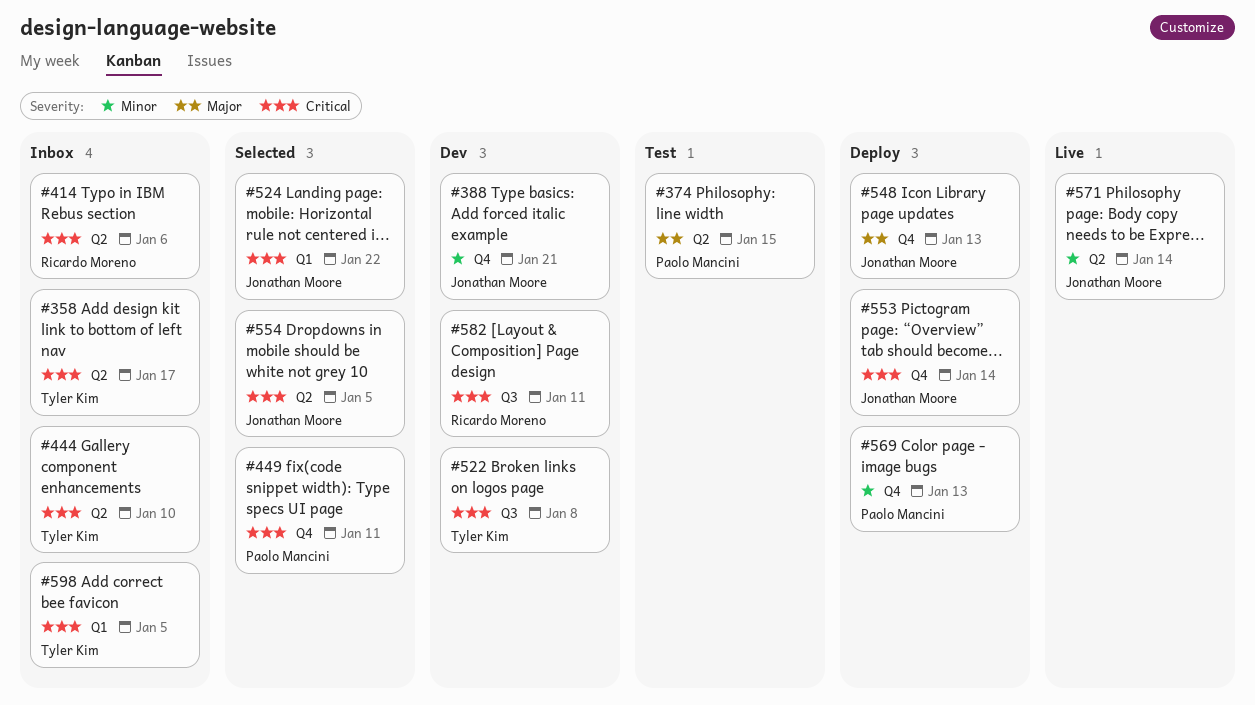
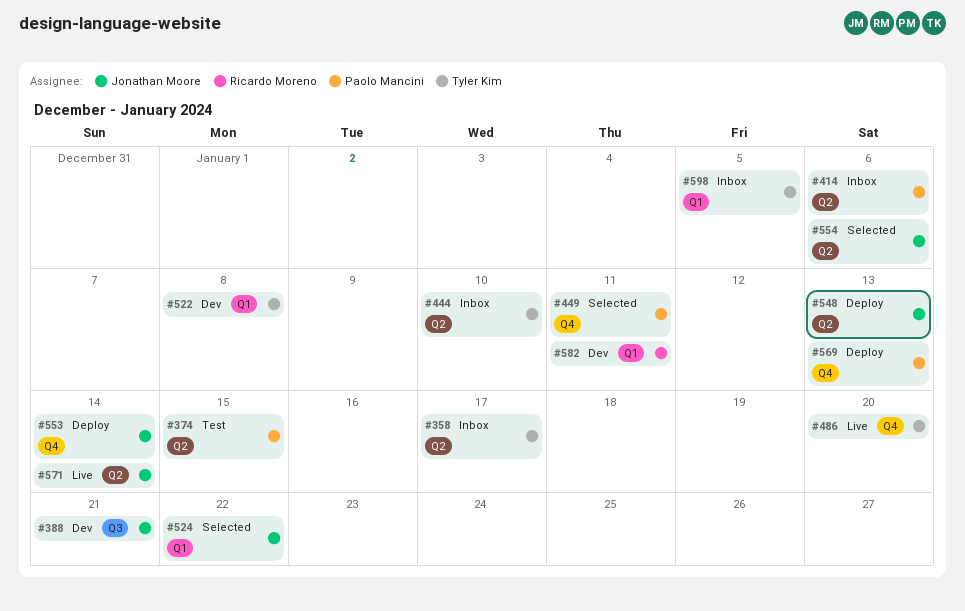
#388, label: Q4 -> Q3
#414, owner: Ricardo Moreno -> Paolo Mancini
#486: none -> present
#522, label: Q3 -> Q1
#548, label: Q4 -> Q2
#554, due: Jan 5 -> Jan 6
#582, label: Q3 -> Q1

